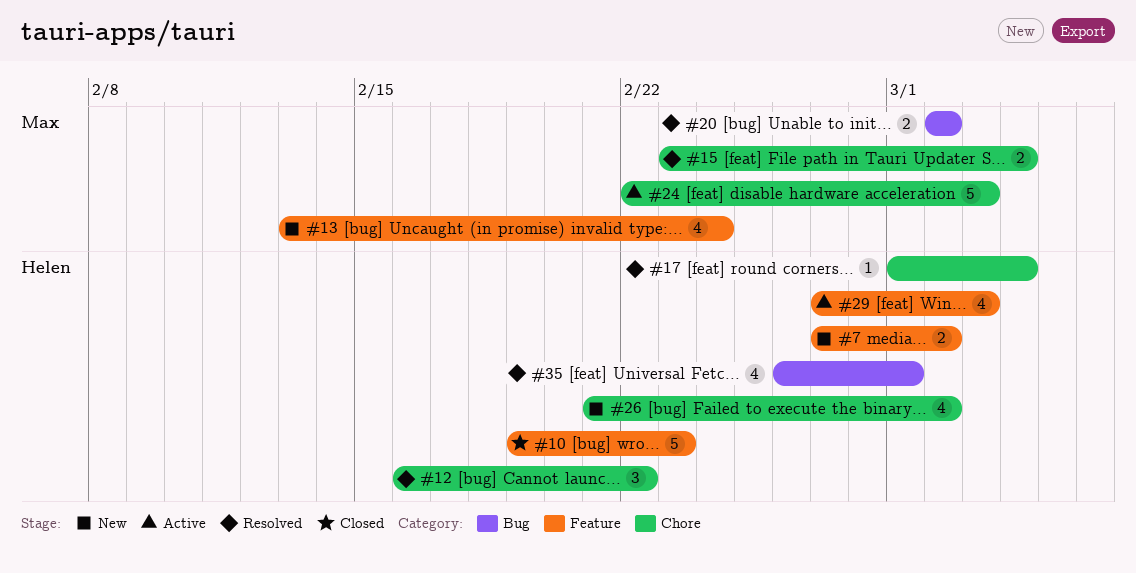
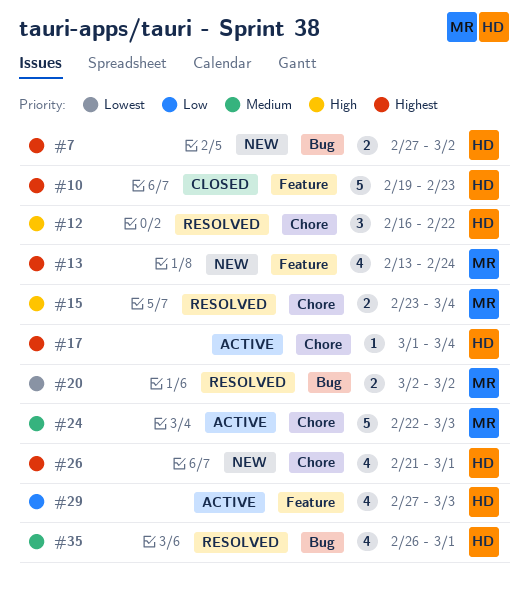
#7, label: Feature -> Bug
#17, status: Resolved -> Active
#26, due: Mar 2 -> Mar 1

